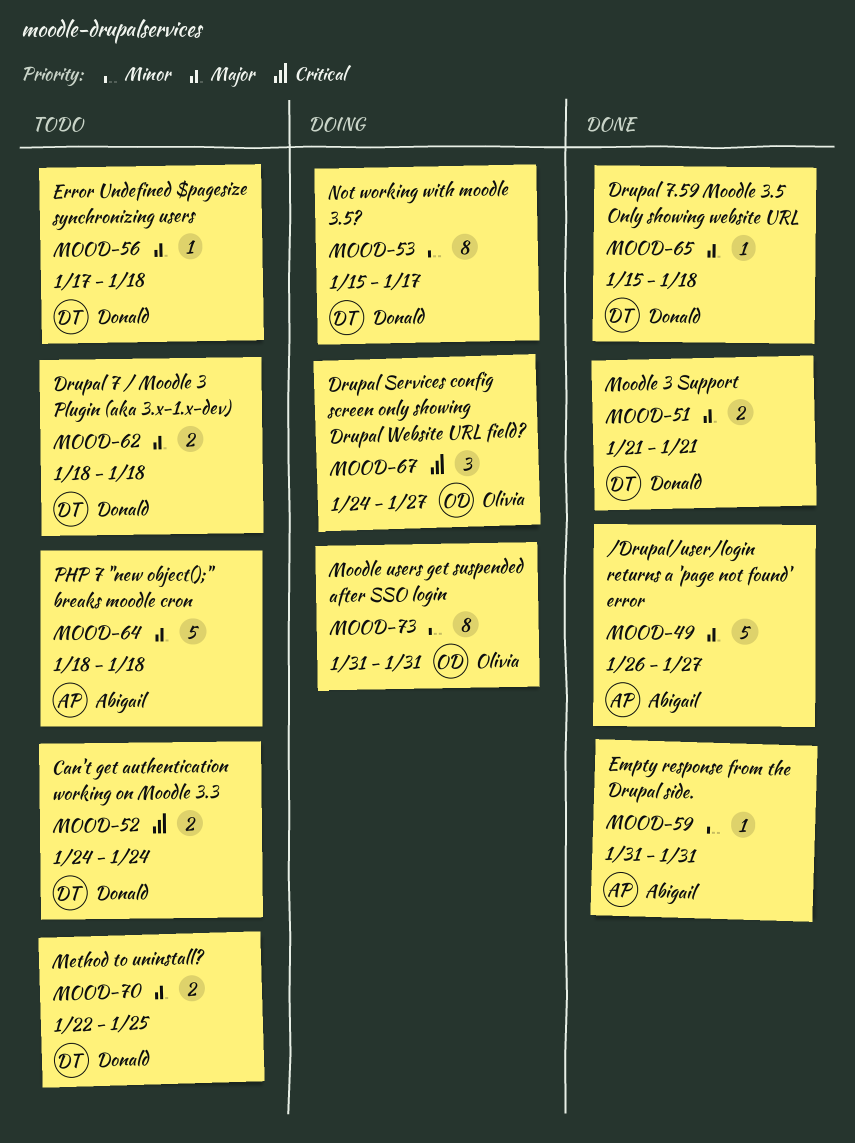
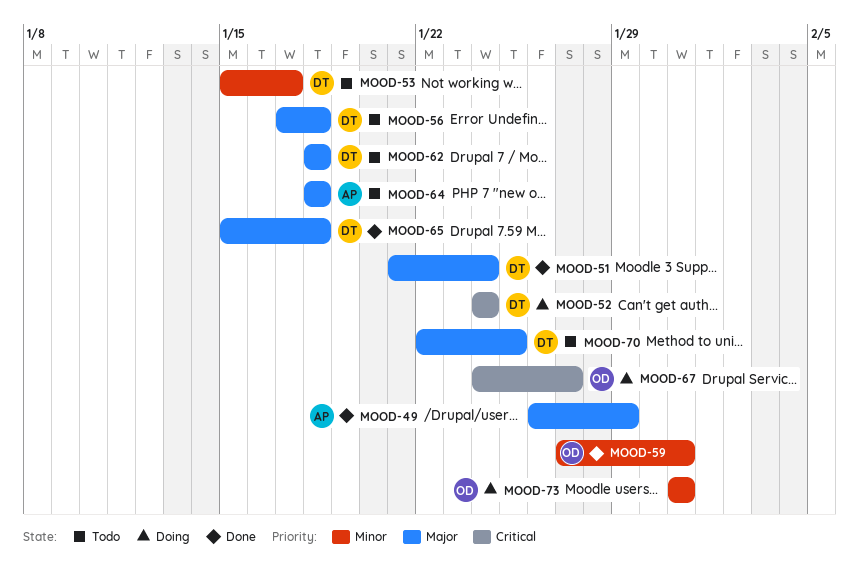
MOOD-49, due: Jan 27 -> Jan 29
MOOD-51, due: Jan 21 -> Jan 24
MOOD-52, status: Todo -> Doing
MOOD-53, status: Doing -> Todo
MOOD-59, owner: Abigail -> Olivia
MOOD-59, start: Jan 31 -> Jan 27

